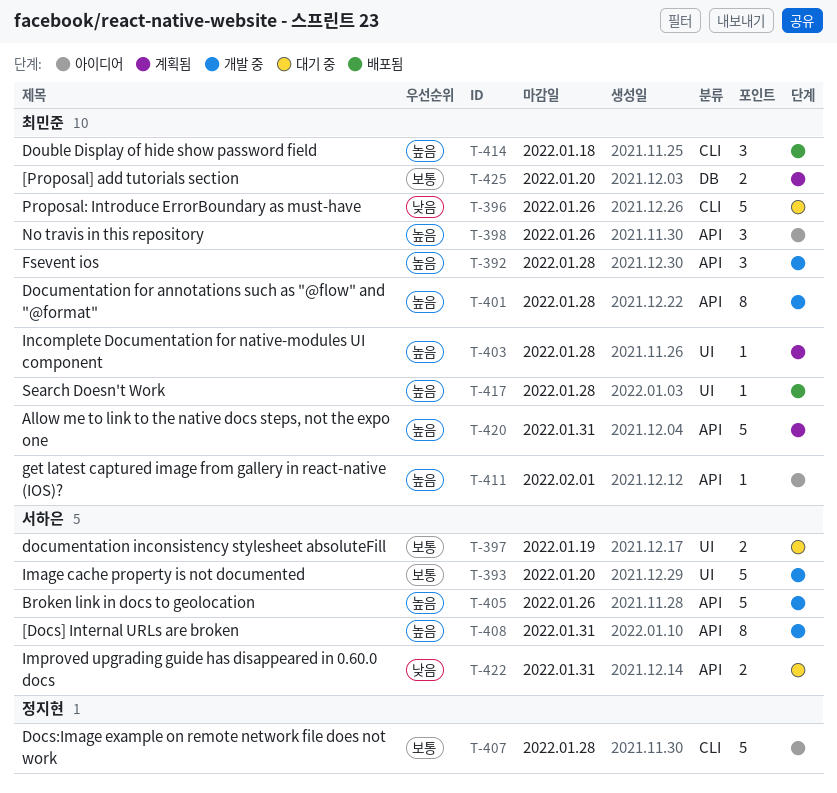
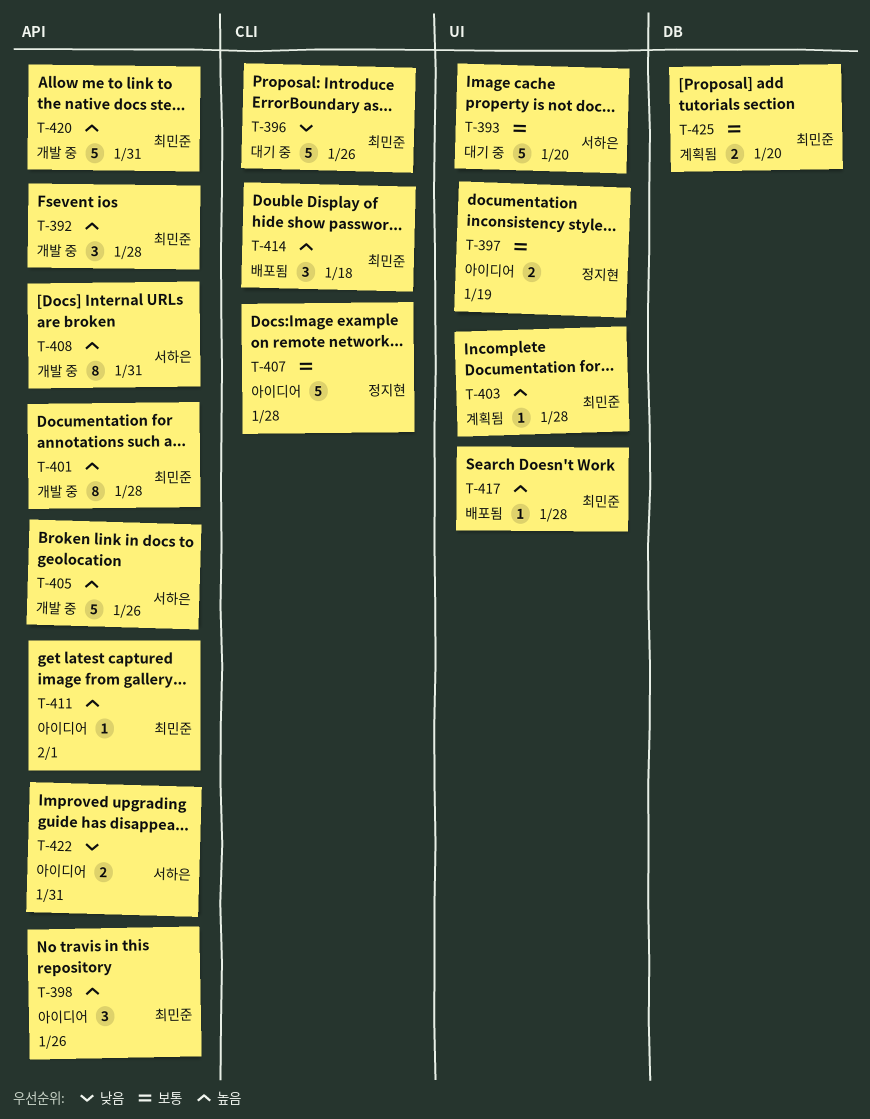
T-393, status: 개발 중 -> 대기 중
T-397, status: 대기 중 -> 아이디어
T-397, owner: 서하은 -> 정지현
T-420, status: 계획됨 -> 개발 중
T-422, status: 대기 중 -> 아이디어

